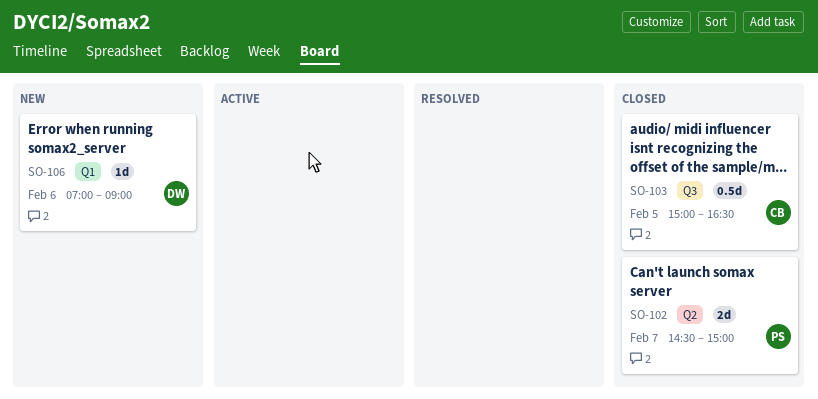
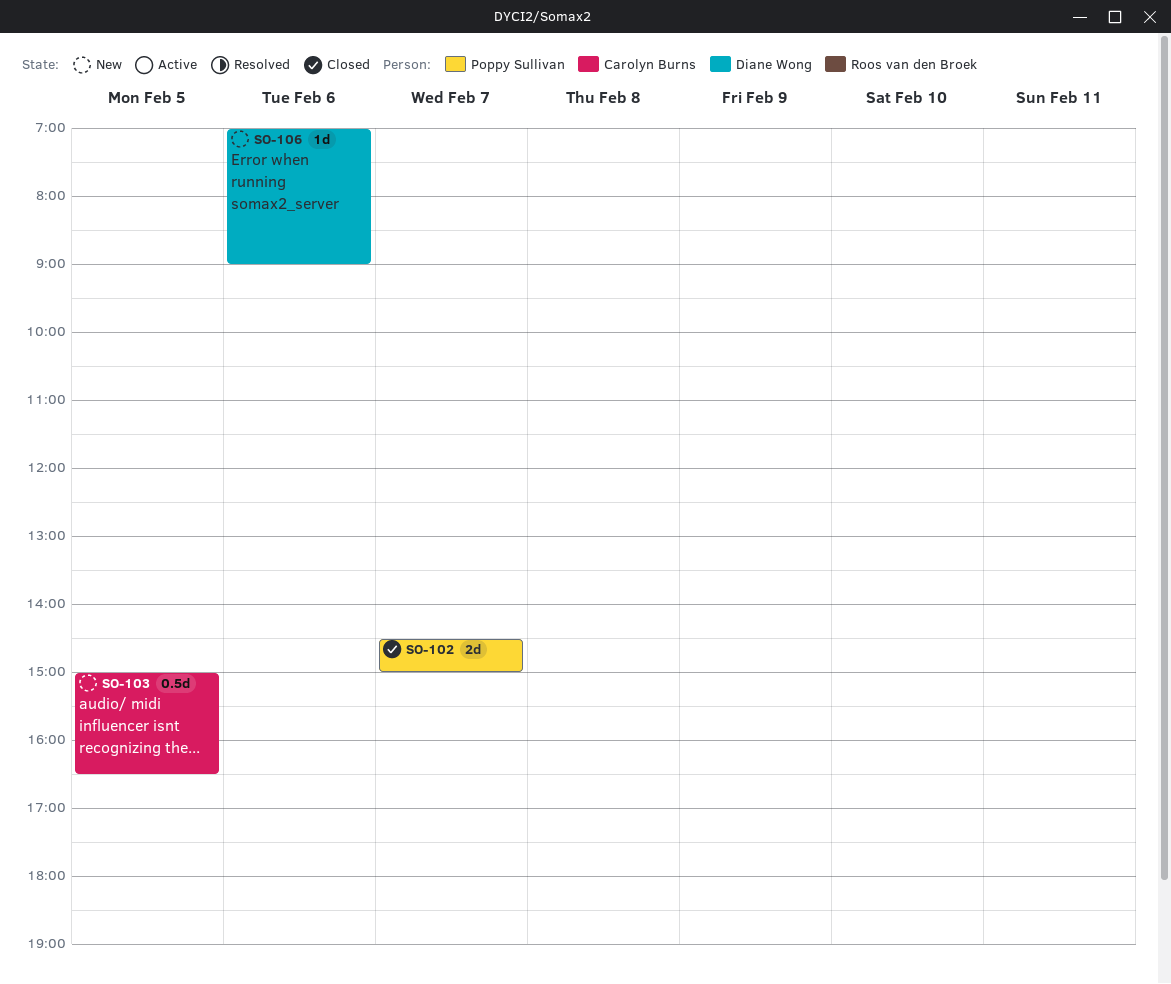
SO-103, status: Closed -> New

